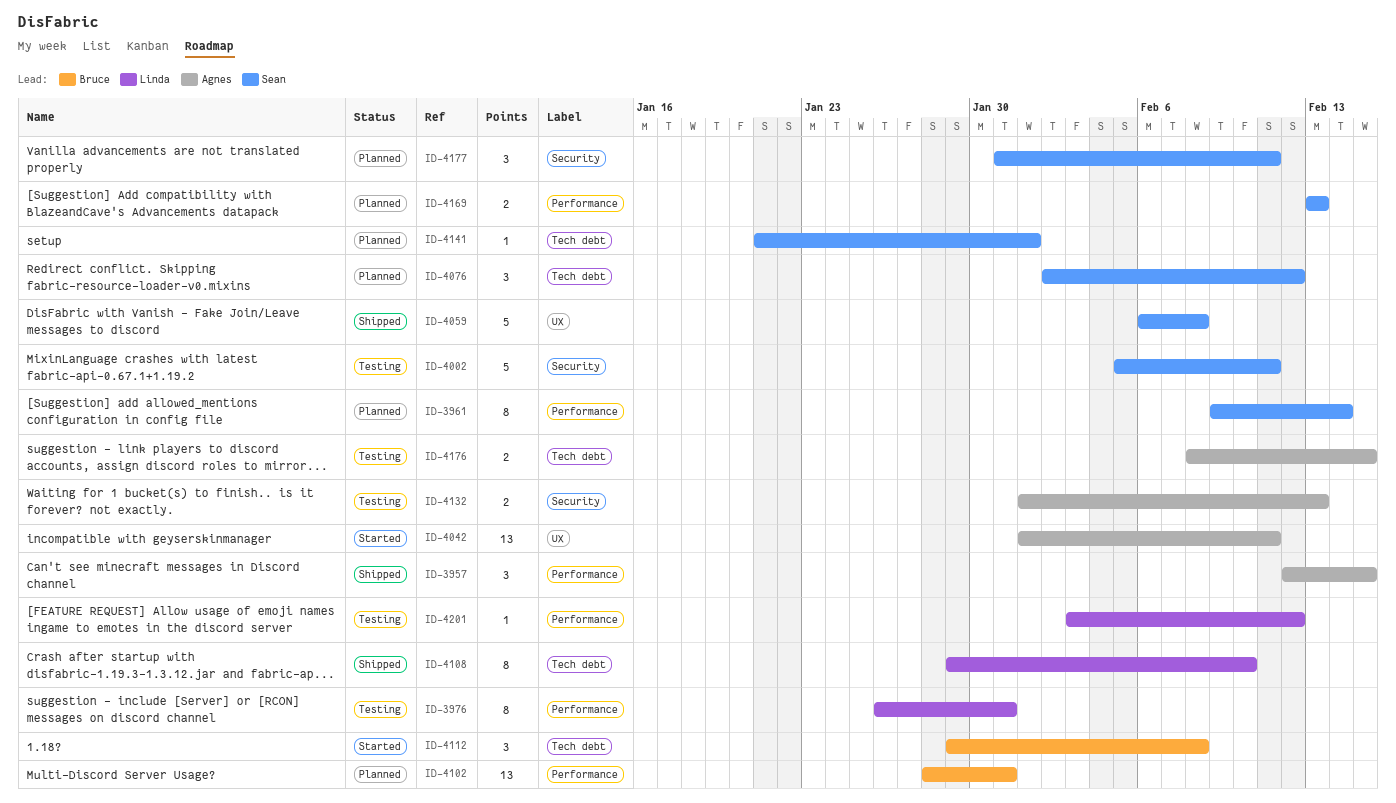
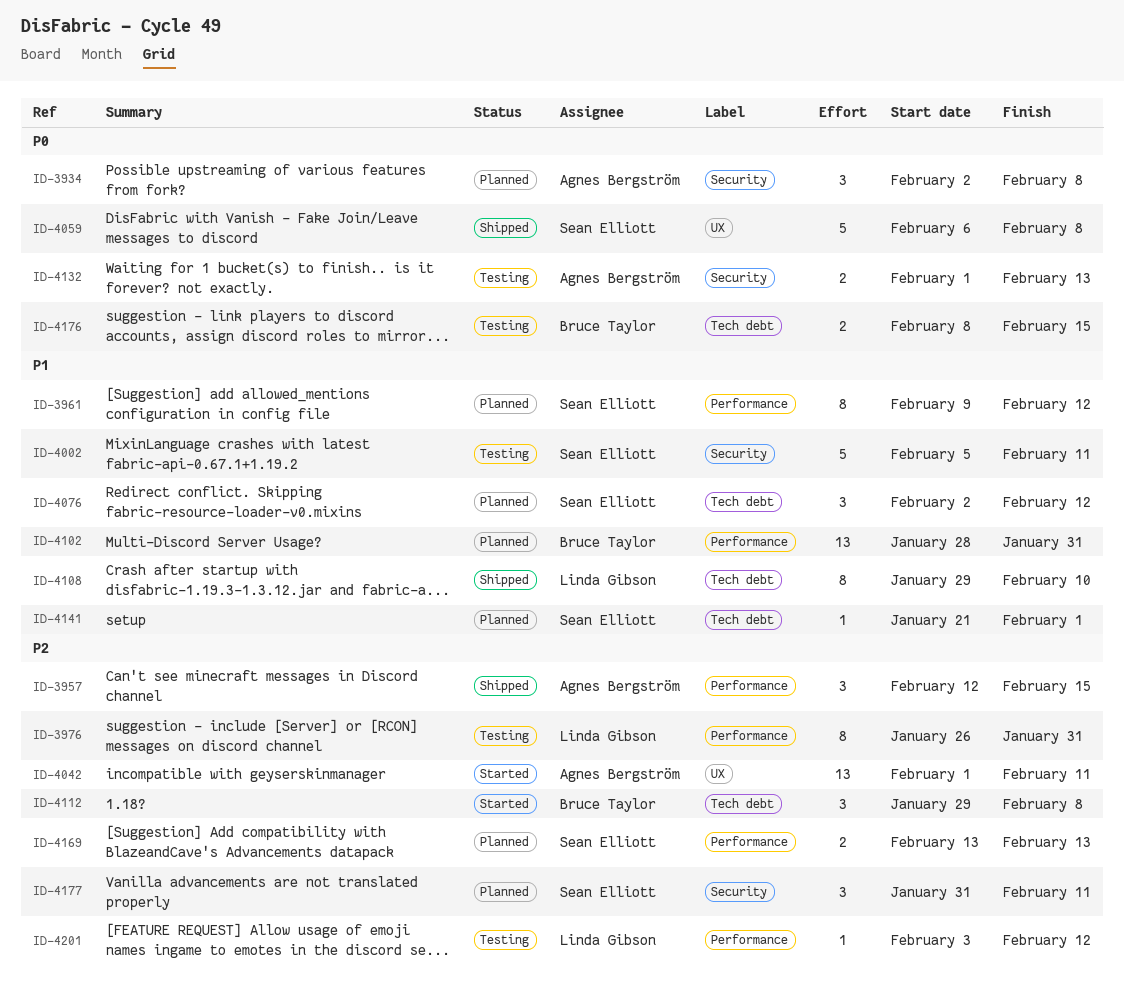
ID-3934: none -> present
ID-3961, due: Feb 14 -> Feb 12
ID-4176, owner: Agnes Bergström -> Bruce Taylor

